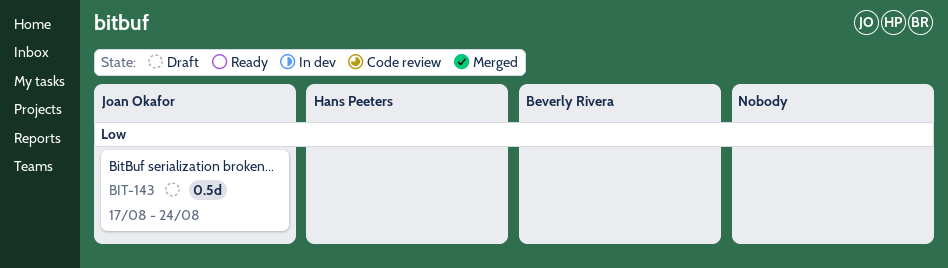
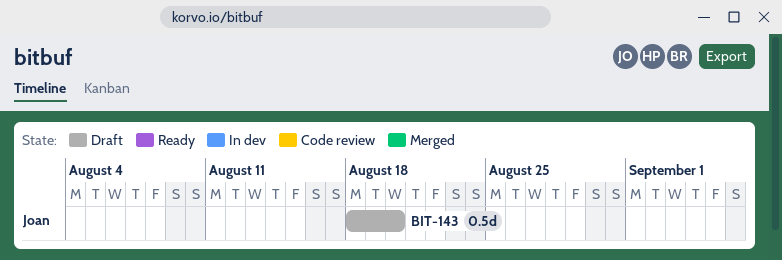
BIT-143, start: Aug 17 -> Aug 18
BIT-143, due: Aug 24 -> Aug 20

